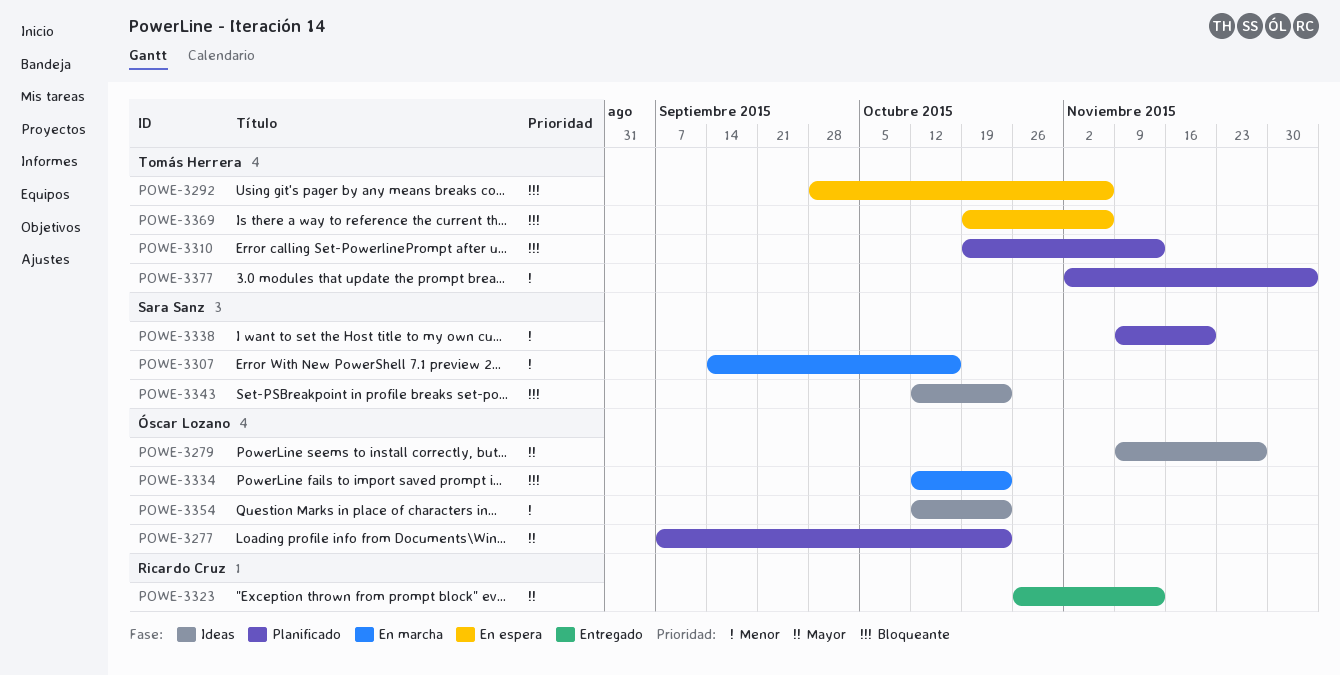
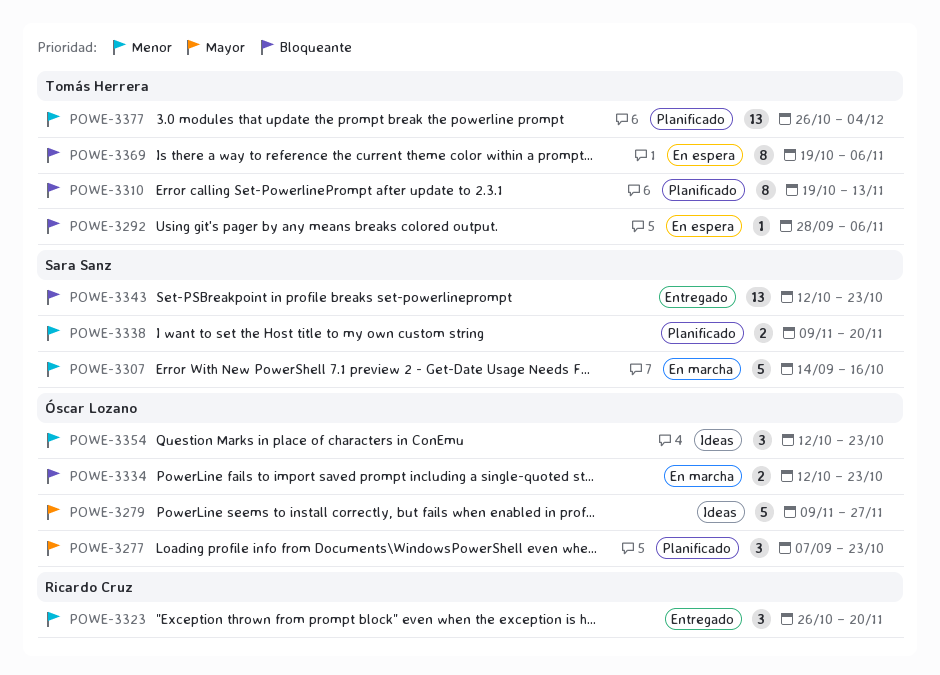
POWE-3323, priority: Mayor -> Menor
POWE-3323, due: Nov 13 -> Nov 20
POWE-3343, status: Ideas -> Entregado
POWE-3377, start: Nov 2 -> Oct 26

